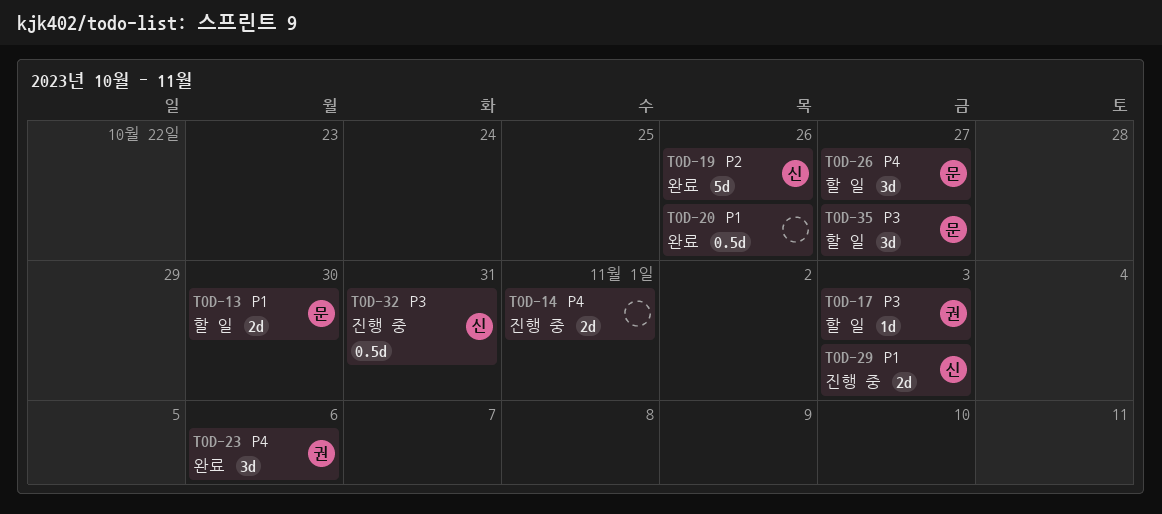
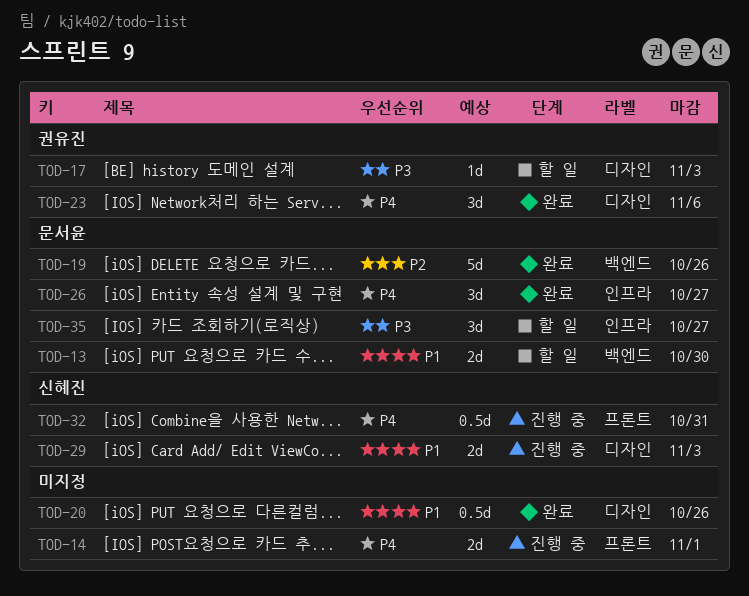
TOD-19, owner: 신혜진 -> 문서윤
TOD-26, status: 할 일 -> 완료
TOD-32, priority: P3 -> P4

